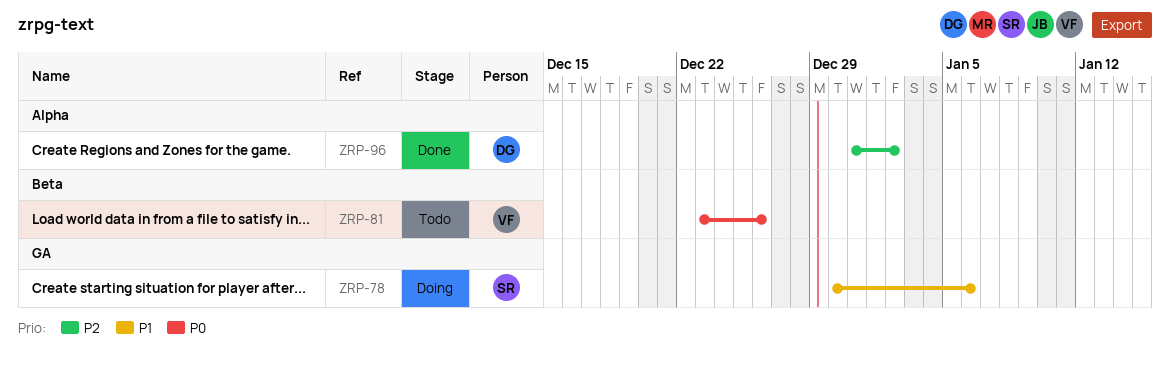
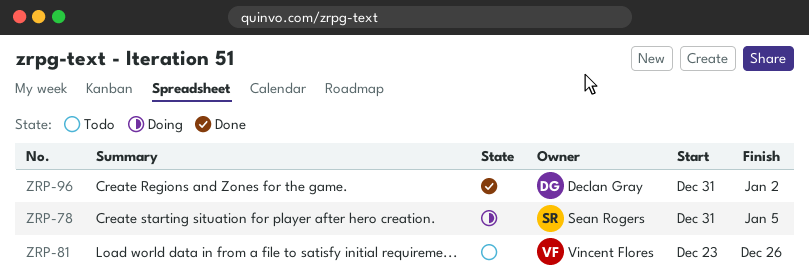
ZRP-78, start: Dec 30 -> Dec 31
ZRP-78, due: Jan 6 -> Jan 5

